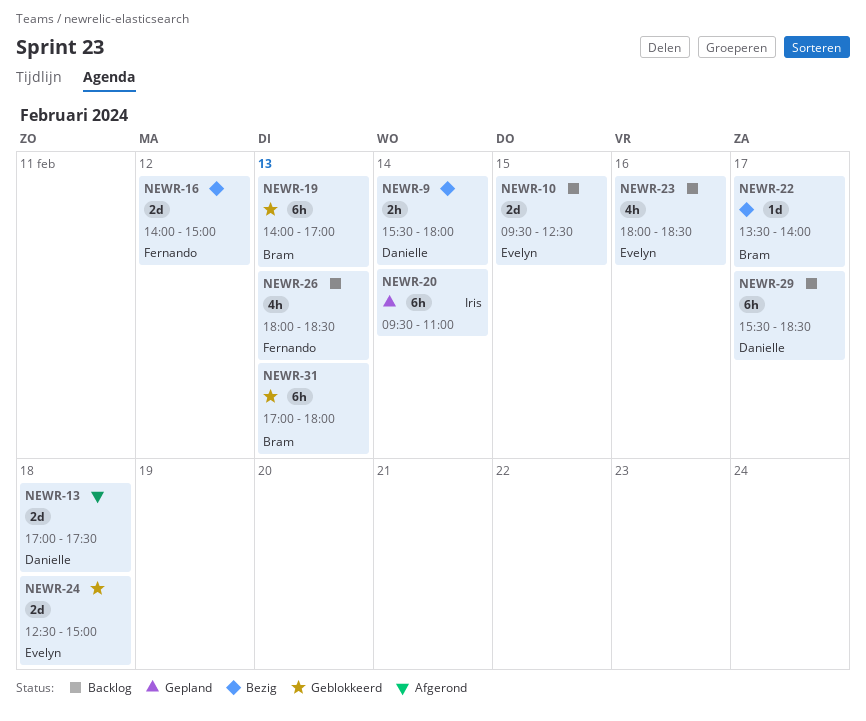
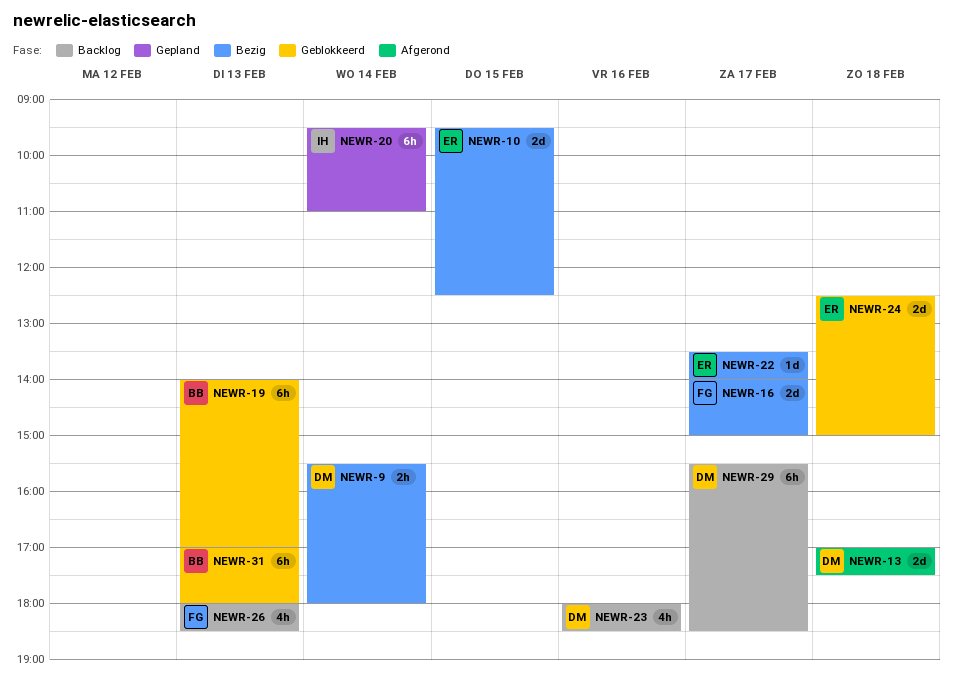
NEWR-10, status: Backlog -> Bezig
NEWR-16, day: Feb 12 -> Feb 17
NEWR-22, owner: Bram -> Evelyn
NEWR-23, owner: Evelyn -> Danielle

